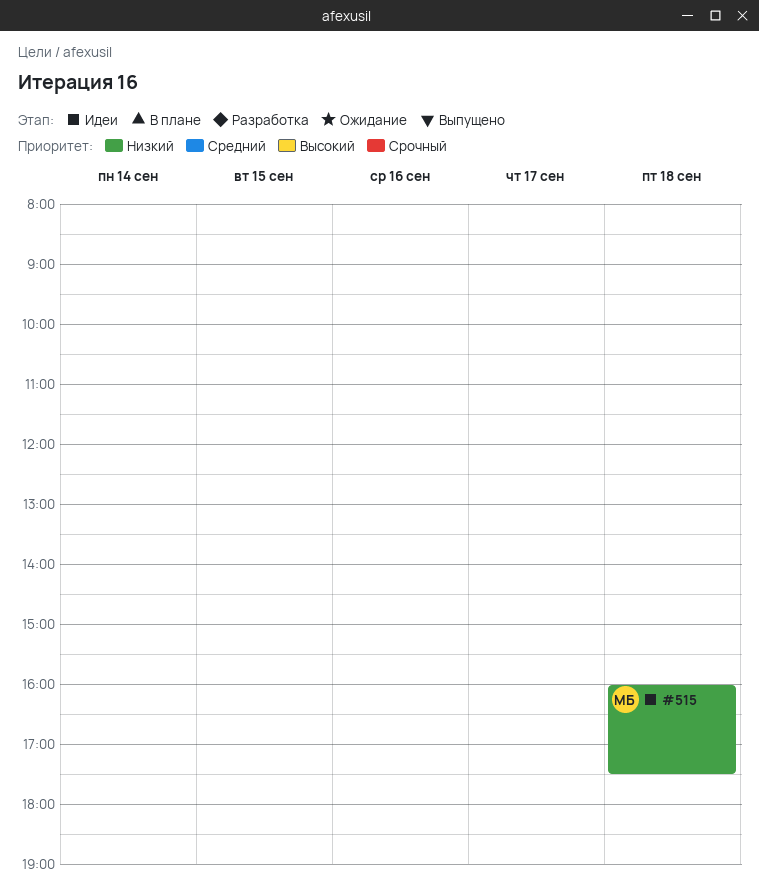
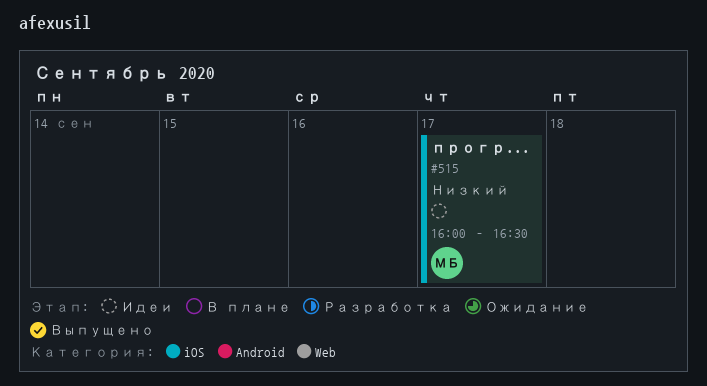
#515, day: Sep 18 -> Sep 17
#515, ends: 17:30 -> 16:30

